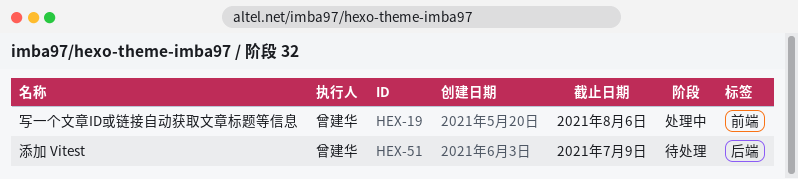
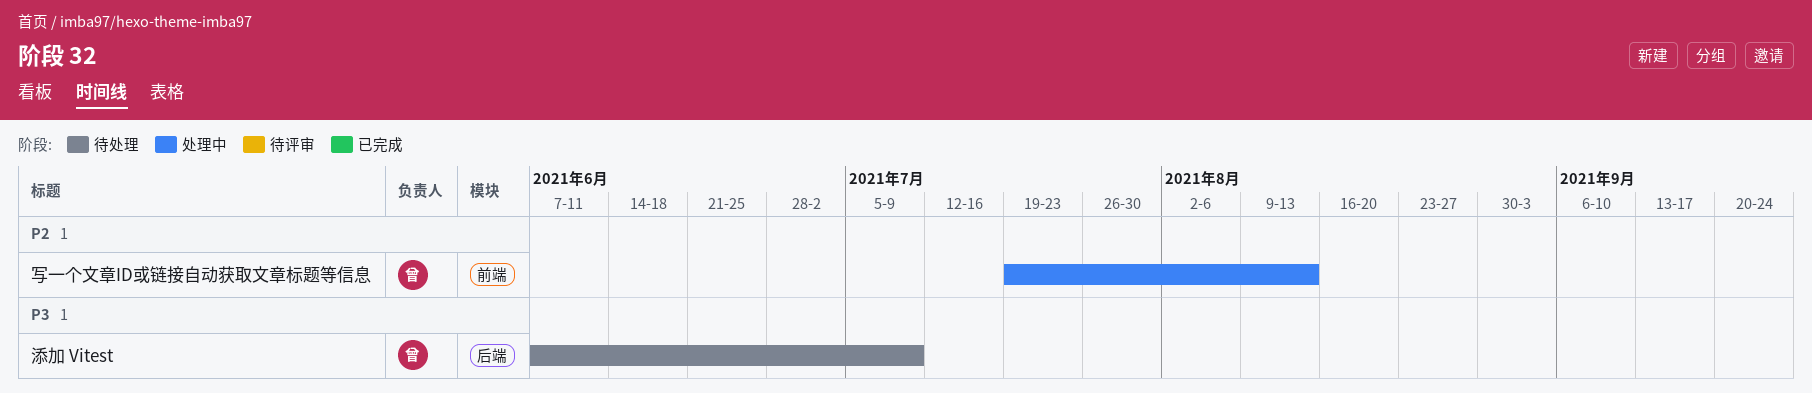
写一个文章ID或链接自动获取文章标题等信息, due: Aug 6 -> Aug 13

